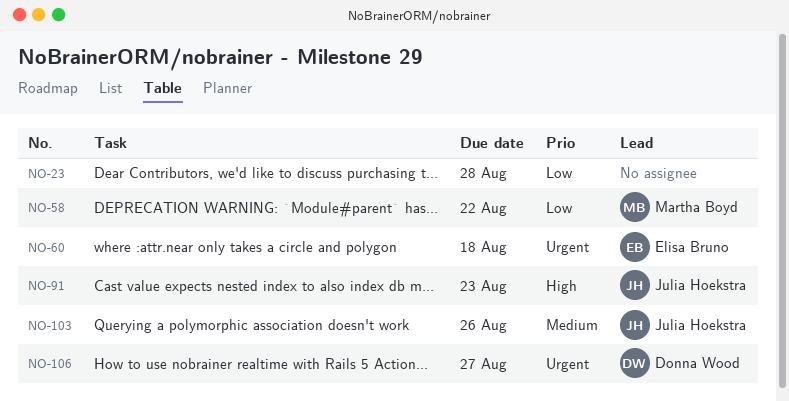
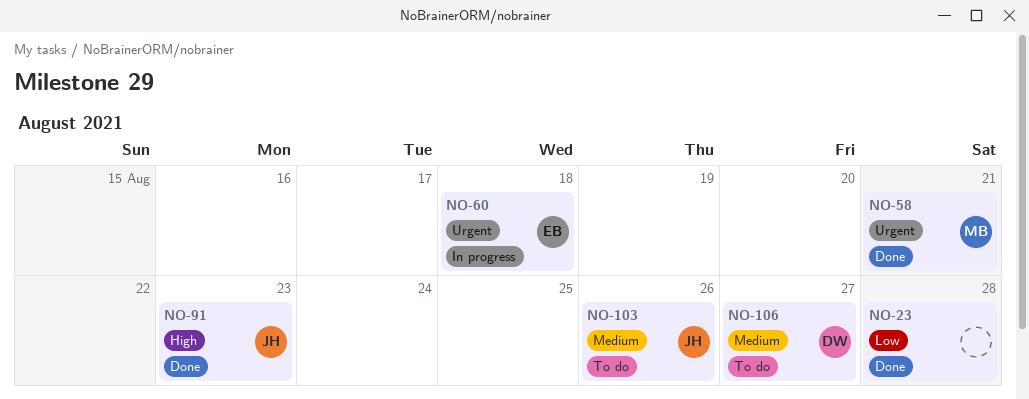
NO-58, priority: Low -> Urgent
NO-58, due: Aug 22 -> Aug 21
NO-106, priority: Urgent -> Medium

